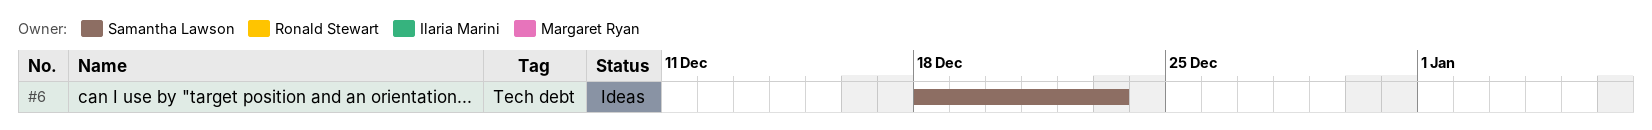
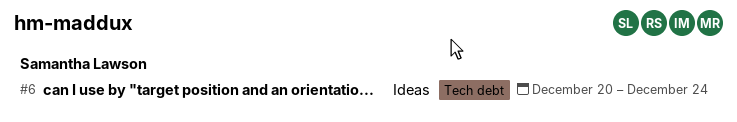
#6, start: Dec 18 -> Dec 20
#6, due: Dec 23 -> Dec 24

